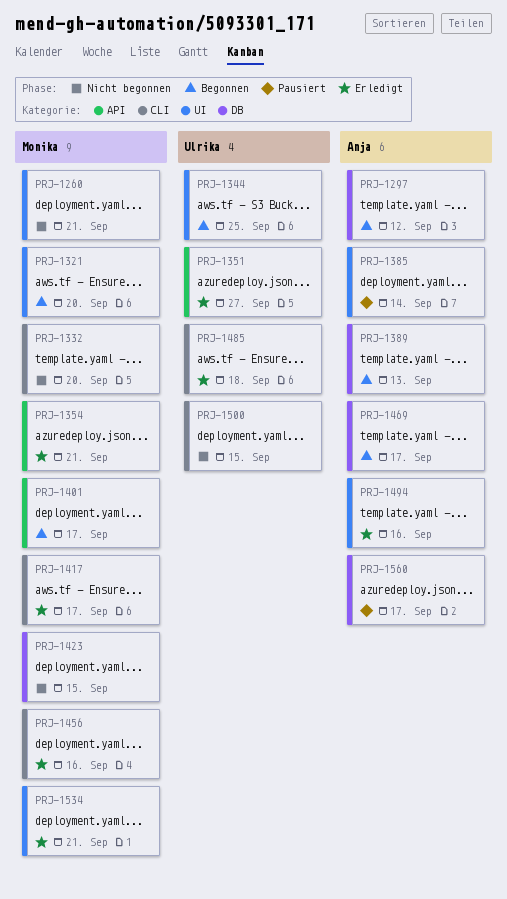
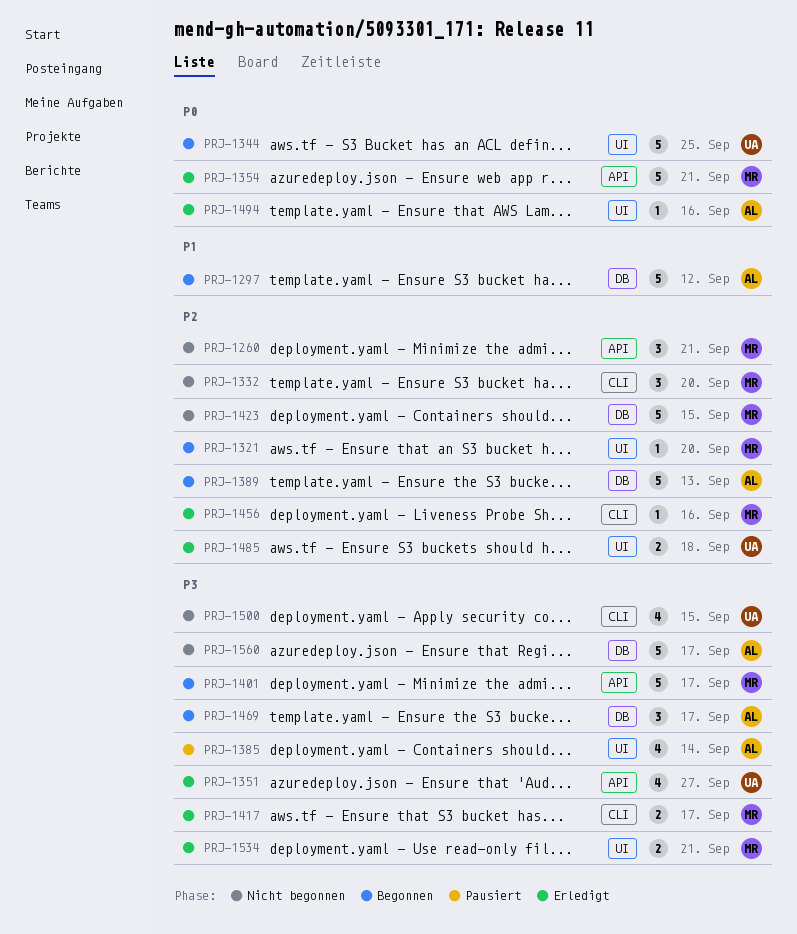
PRJ-1260, label: UI -> API
PRJ-1485, label: CLI -> UI
PRJ-1560, status: Pausiert -> Nicht begonnen

